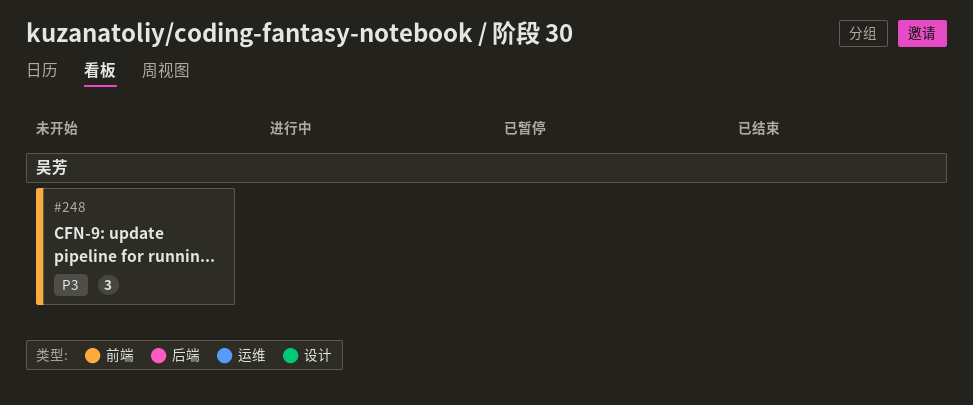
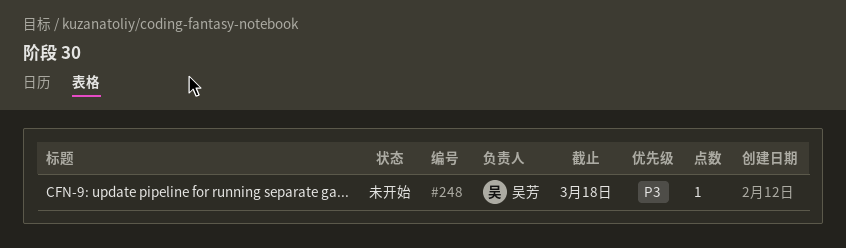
#248, estimate: 3 -> 1

